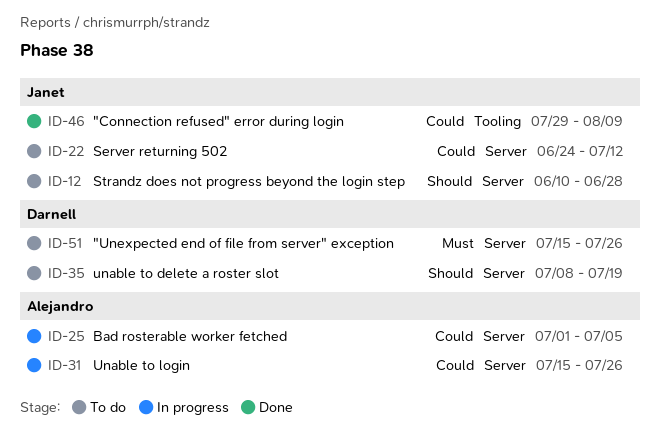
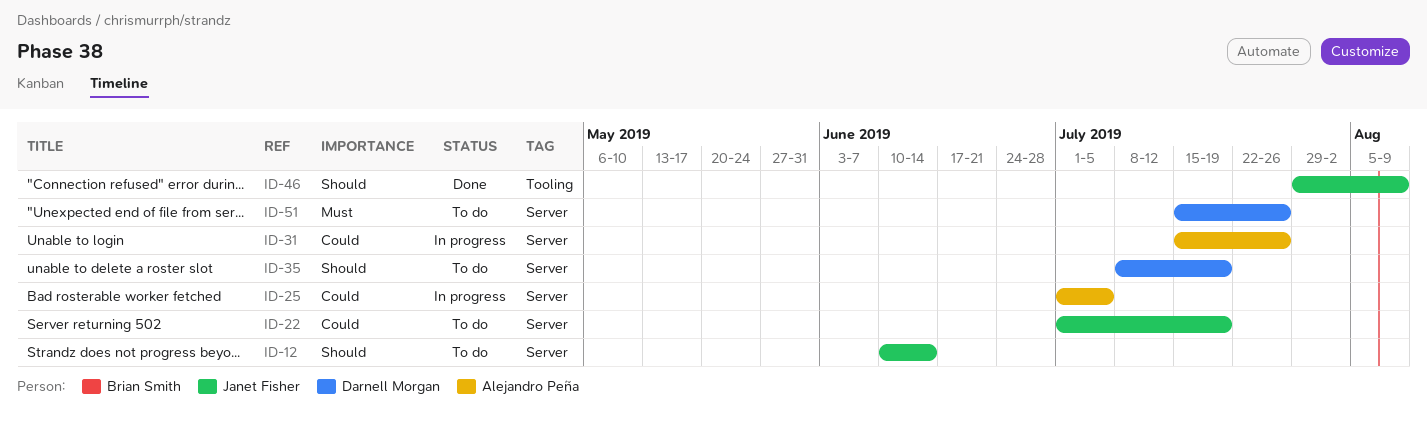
ID-12, due: Jun 28 -> Jun 14
ID-22, start: Jun 24 -> Jul 1
ID-22, due: Jul 12 -> Jul 19
ID-46, priority: Could -> Should

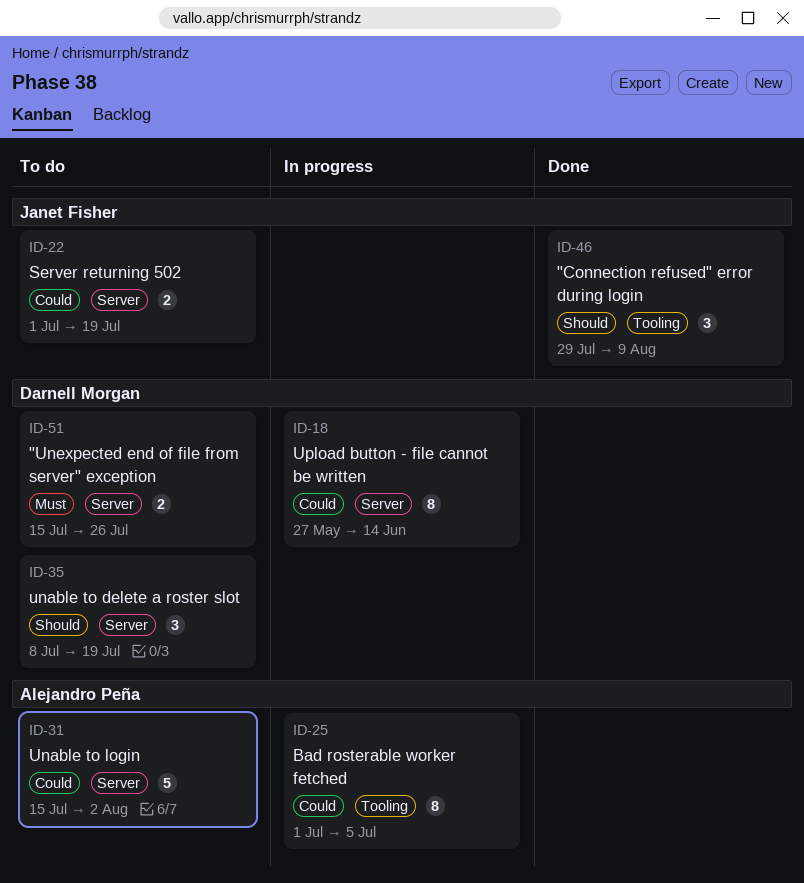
ID-12: present -> none
ID-18: none -> present
ID-25, label: Server -> Tooling
ID-31, status: In progress -> To do
ID-31, due: Jul 26 -> Aug 2

